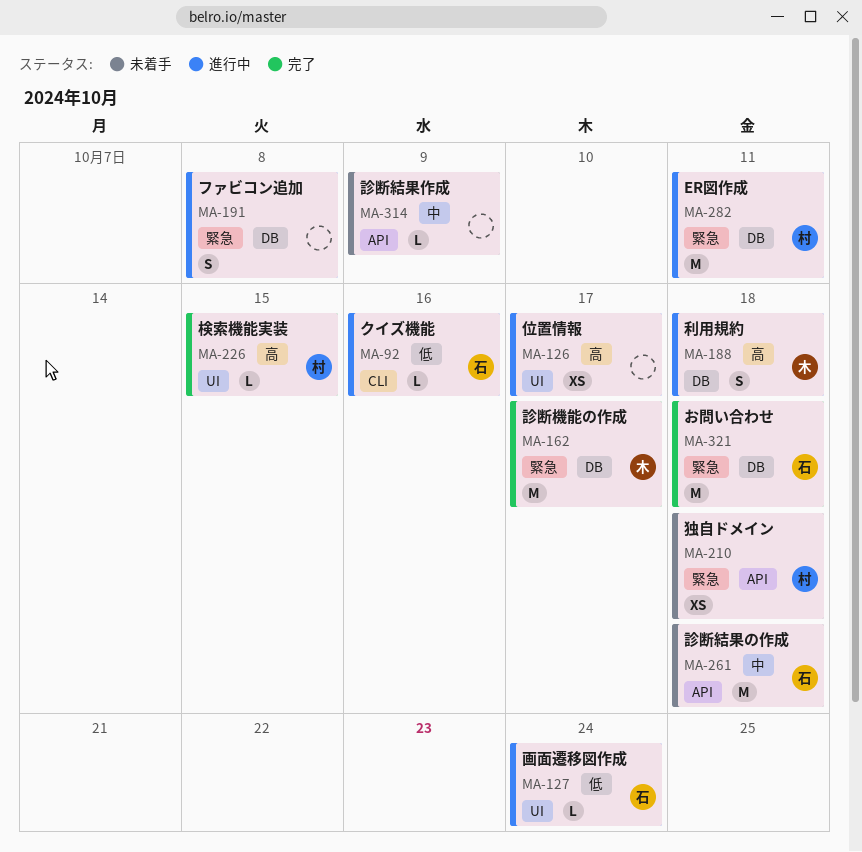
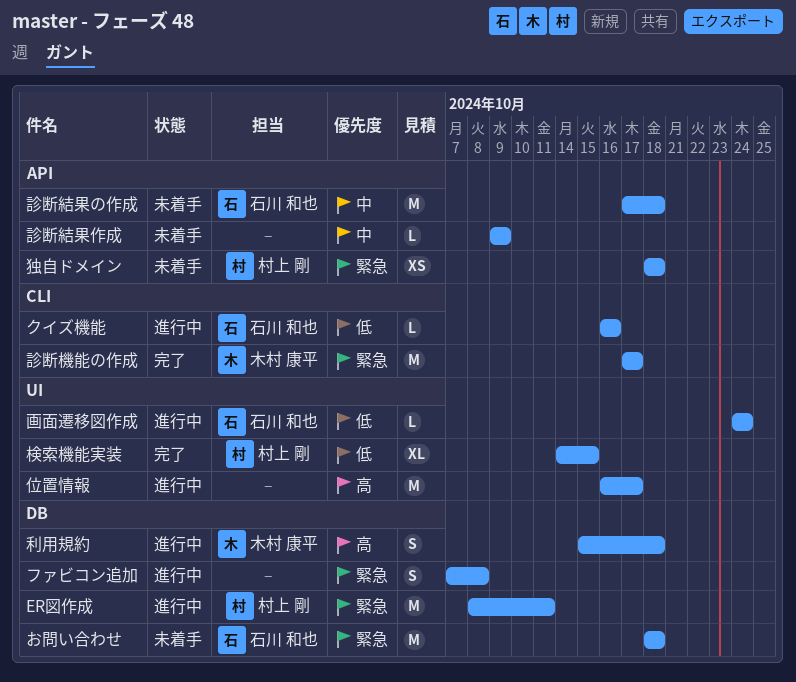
お問い合わせ, status: 完了 -> 未着手
位置情報, estimate: XS -> M
検索機能実装, priority: 高 -> 低
検索機能実装, estimate: L -> XL
診断機能の作成, label: DB -> CLI

